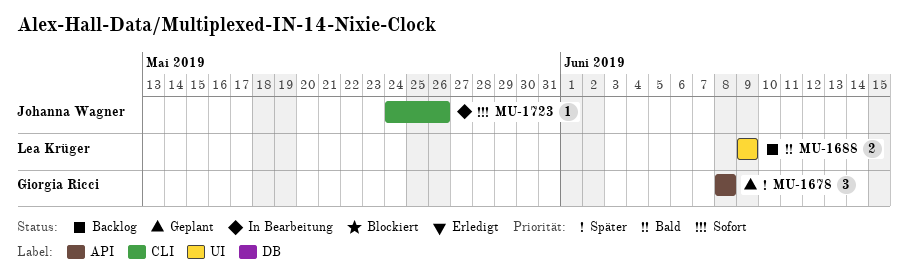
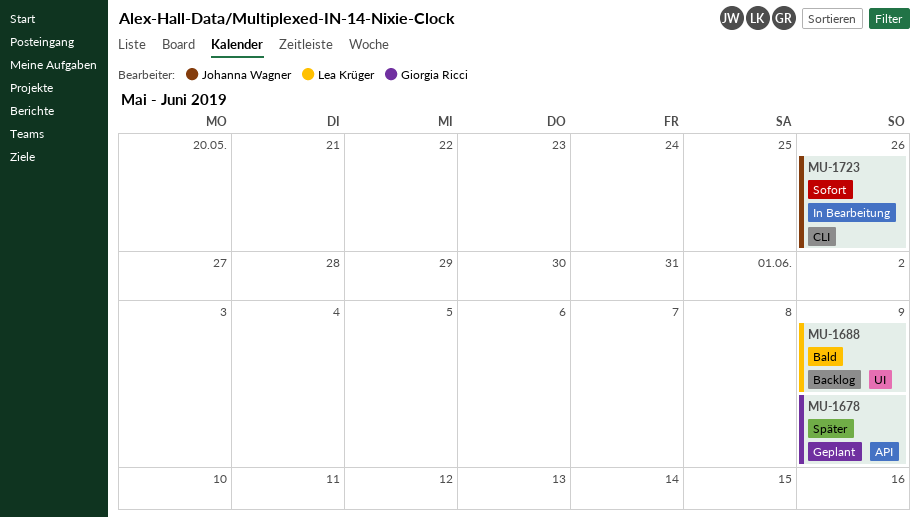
MU-1678, due: Jun 8 -> Jun 9

